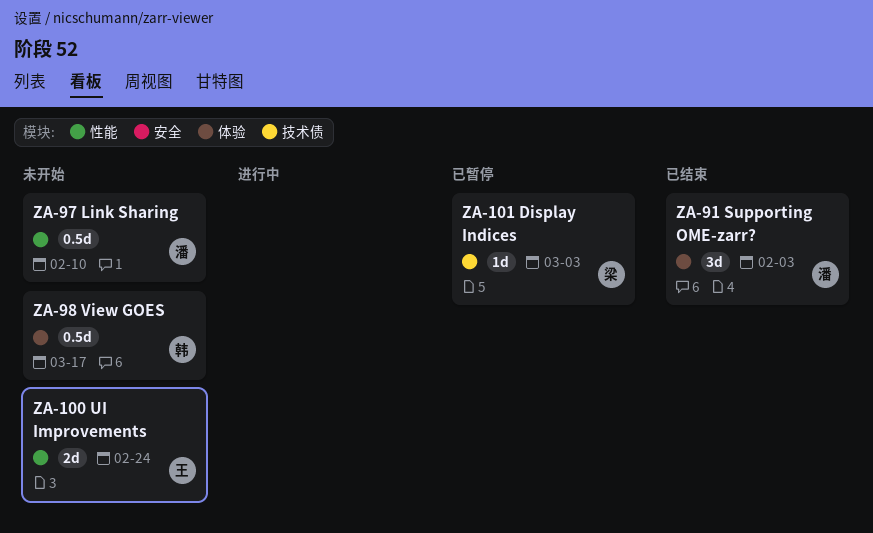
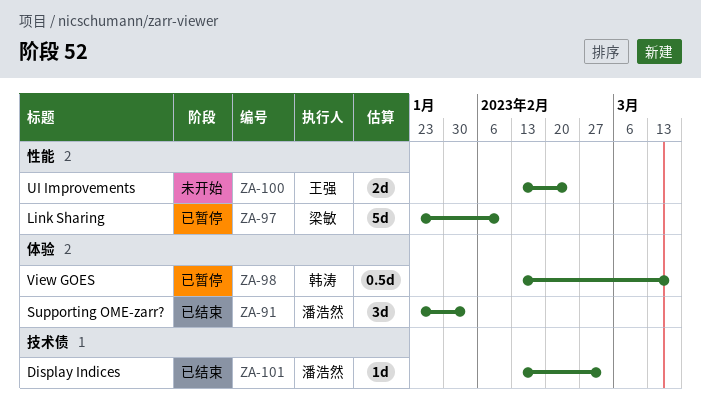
ZA-97, status: 未开始 -> 已暂停
ZA-97, owner: 潘浩然 -> 梁敏
ZA-97, estimate: 0.5d -> 5d
ZA-98, status: 未开始 -> 已暂停
ZA-101, status: 已暂停 -> 已结束
ZA-101, owner: 梁敏 -> 潘浩然

